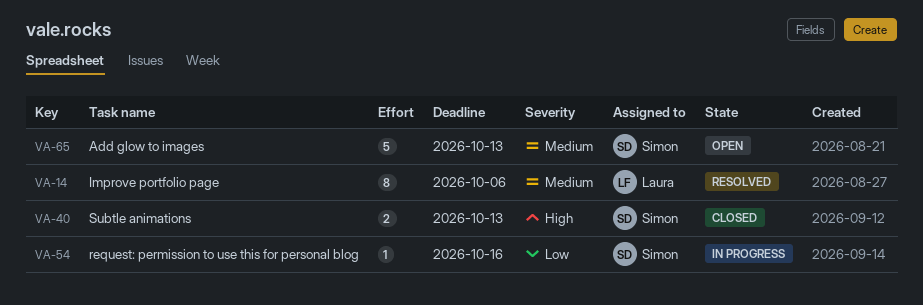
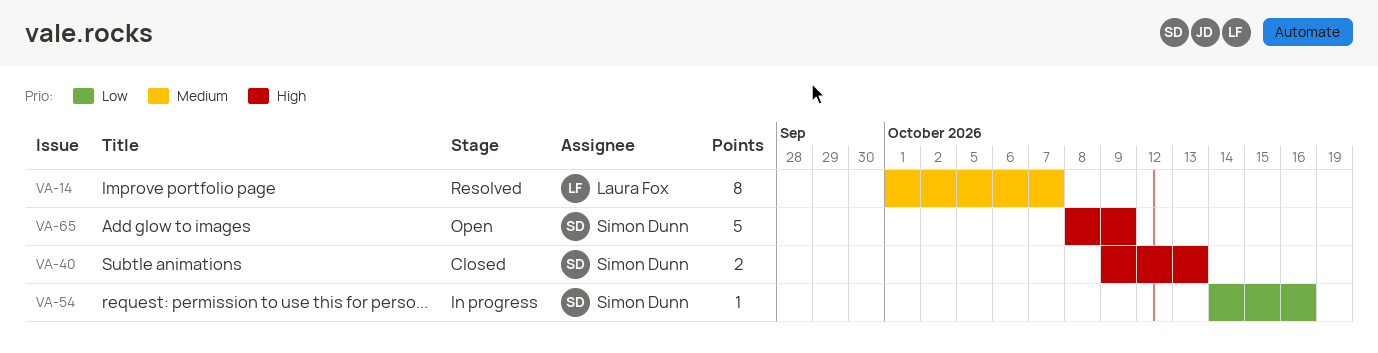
VA-14, due: Oct 6 -> Oct 7
VA-65, priority: Medium -> High
VA-65, due: Oct 13 -> Oct 9

